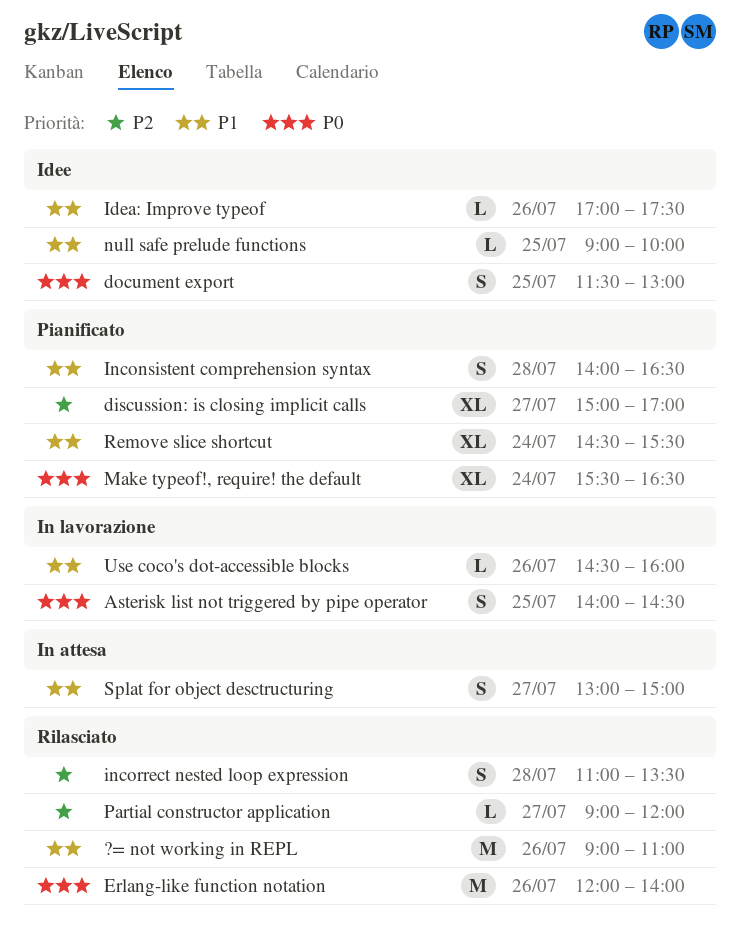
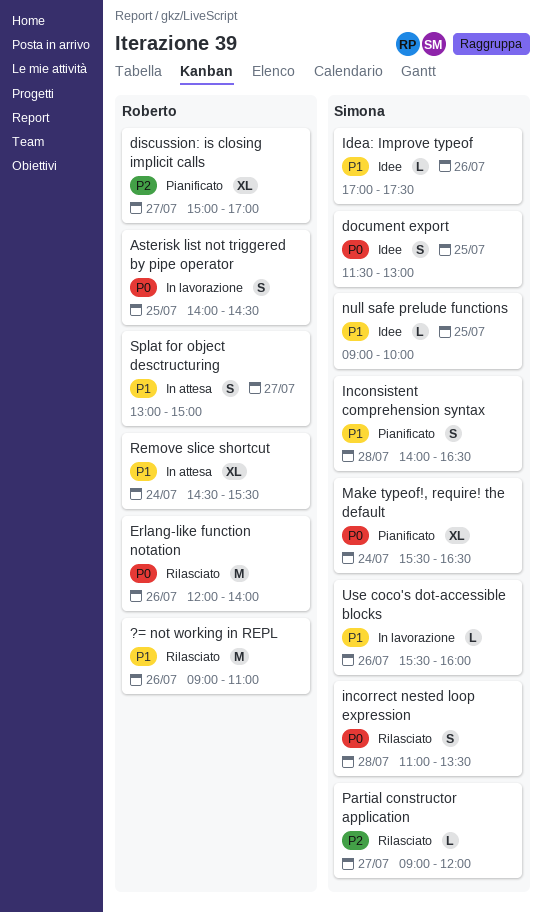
incorrect nested loop expression, priority: P2 -> P0
Remove slice shortcut, status: Pianificato -> In attesa
Use coco's dot-accessible blocks, begins: 14:30 -> 15:30

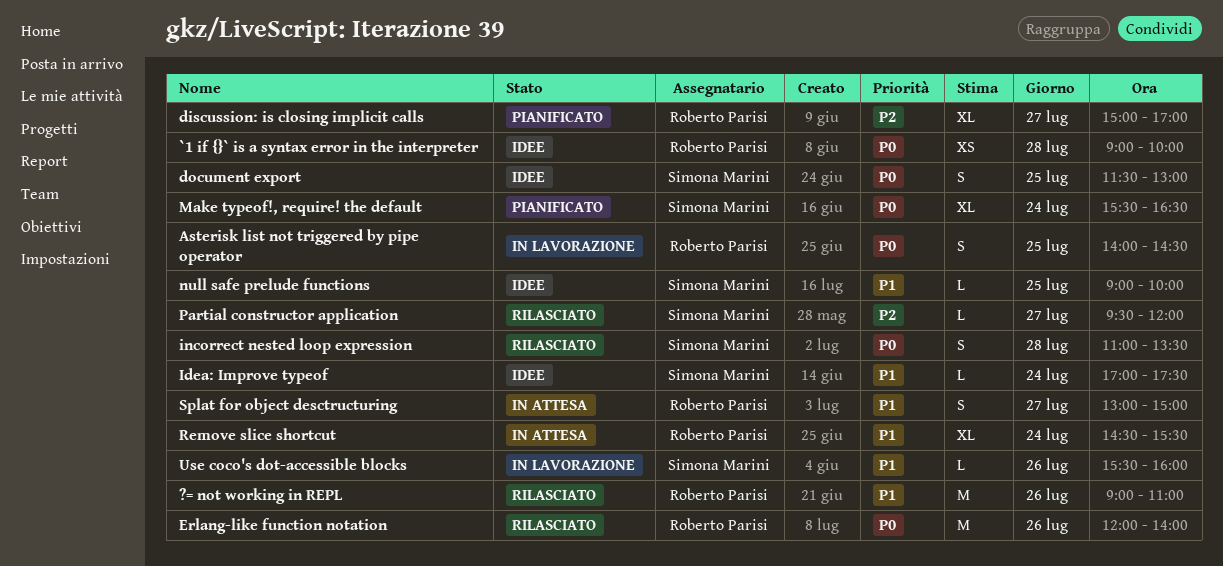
`1 if {}` is a syntax error in the interpreter: none -> present
Idea: Improve typeof, day: Jul 26 -> Jul 24
Inconsistent comprehension syntax: present -> none
Partial constructor application, begins: 09:00 -> 09:30

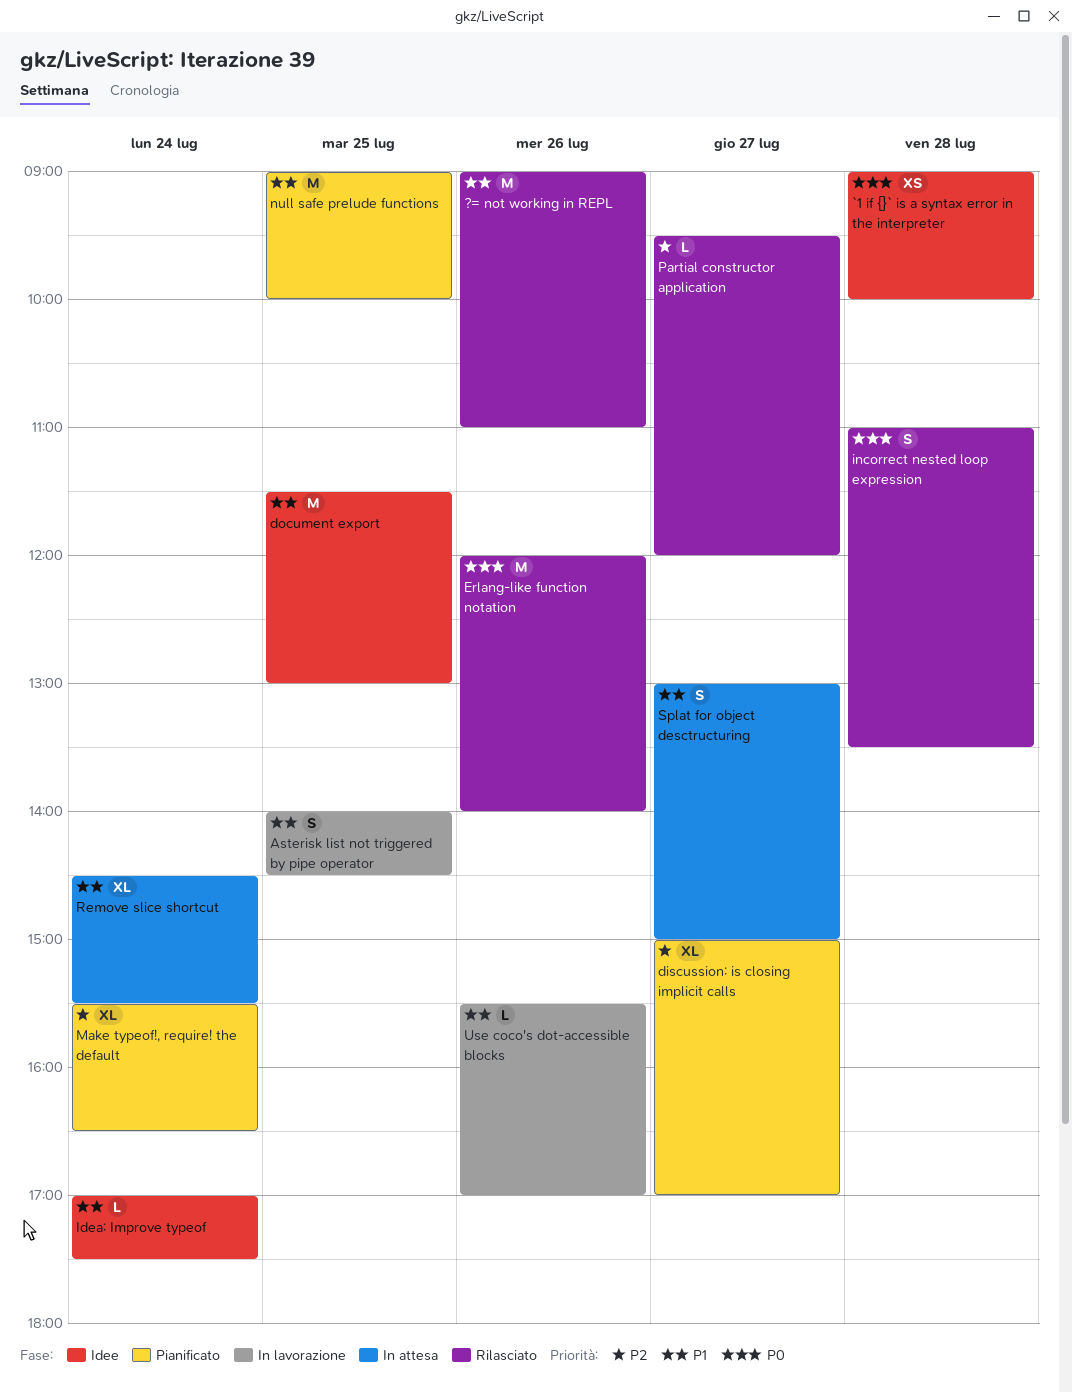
Asterisk list not triggered by pipe operator, priority: P0 -> P1
document export, priority: P0 -> P1
document export, estimate: S -> M
Make typeof!, require! the default, priority: P0 -> P2
null safe prelude functions, status: Idee -> Pianificato
null safe prelude functions, estimate: L -> M
Use coco's dot-accessible blocks, ends: 16:00 -> 17:00

